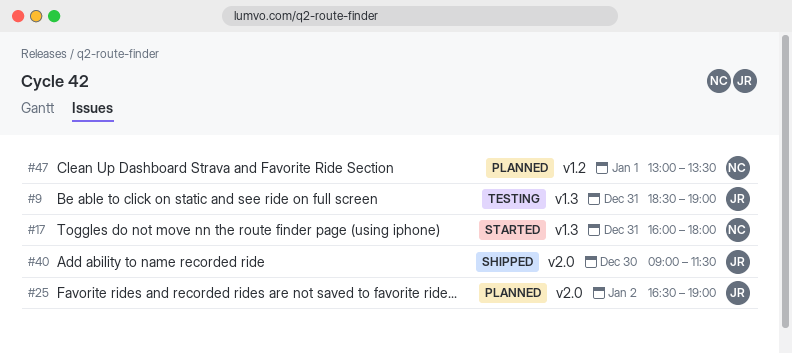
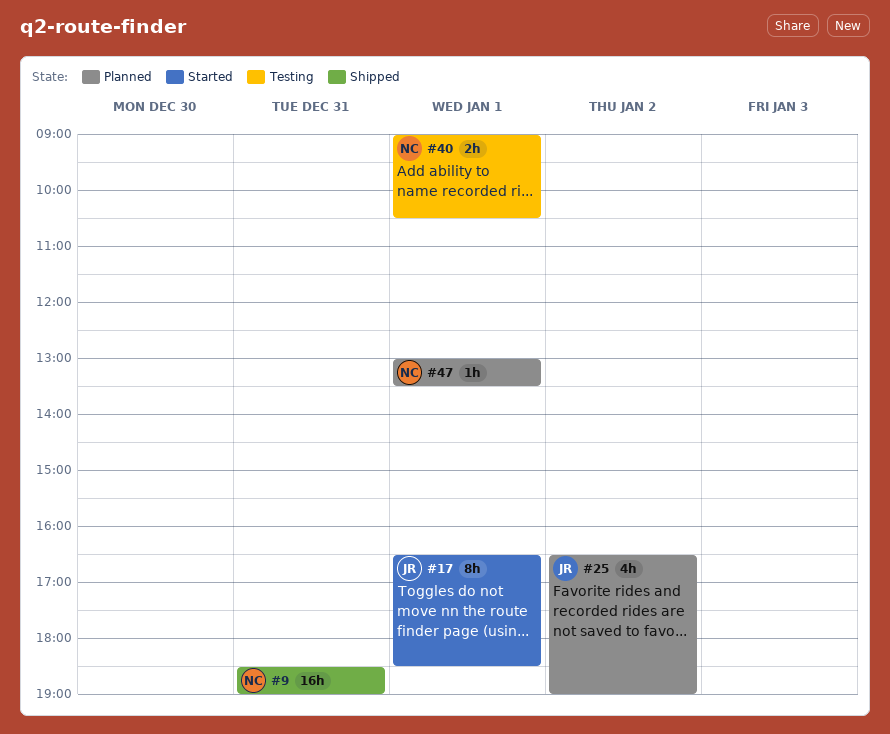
#9, status: Testing -> Shipped
#9, owner: JR -> NC
#17, owner: NC -> JR
#17, day: Dec 31 -> Jan 1
#17, begins: 16:00 -> 16:30
#17, ends: 18:00 -> 18:30
#40, status: Shipped -> Testing
#40, owner: JR -> NC
#40, day: Dec 30 -> Jan 1
#40, ends: 11:30 -> 10:30

